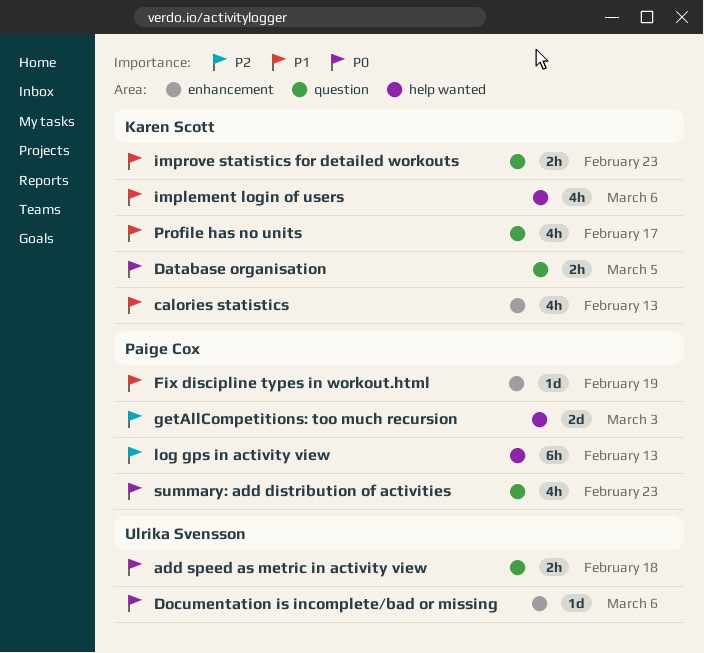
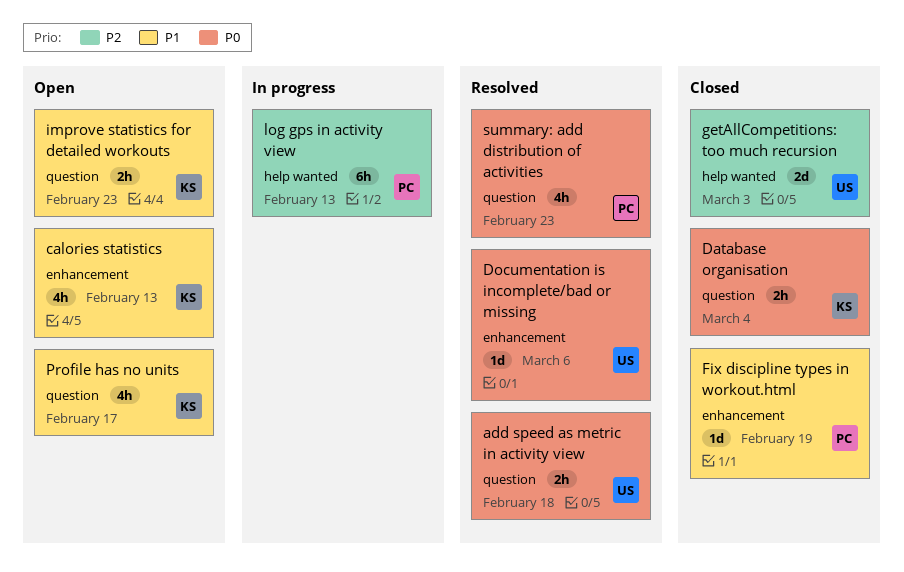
Database organisation, due: Mar 5 -> Mar 4
getAllCompetitions: too much recursion, owner: Paige Cox -> Ulrika Svensson
implement login of users: present -> none

